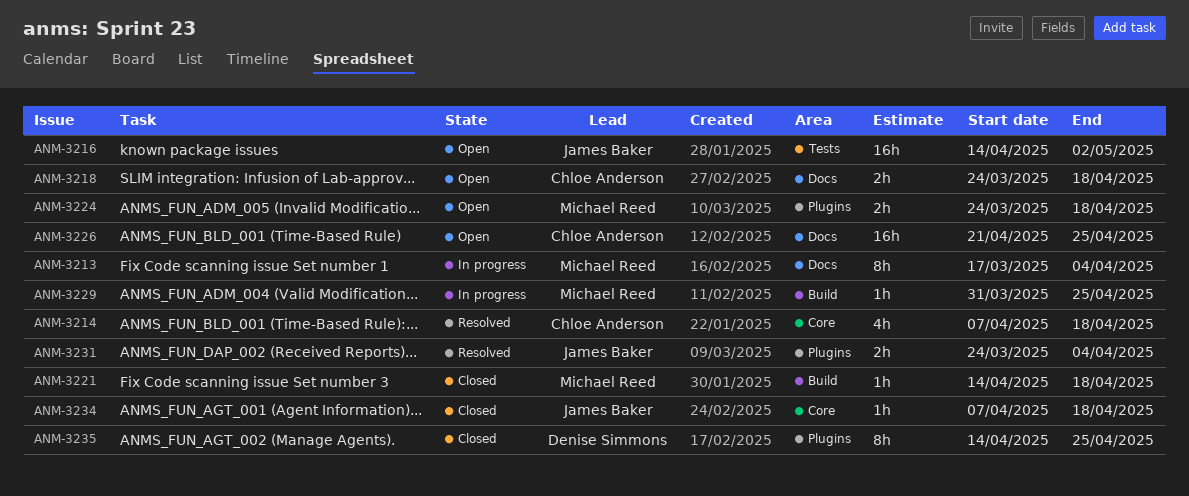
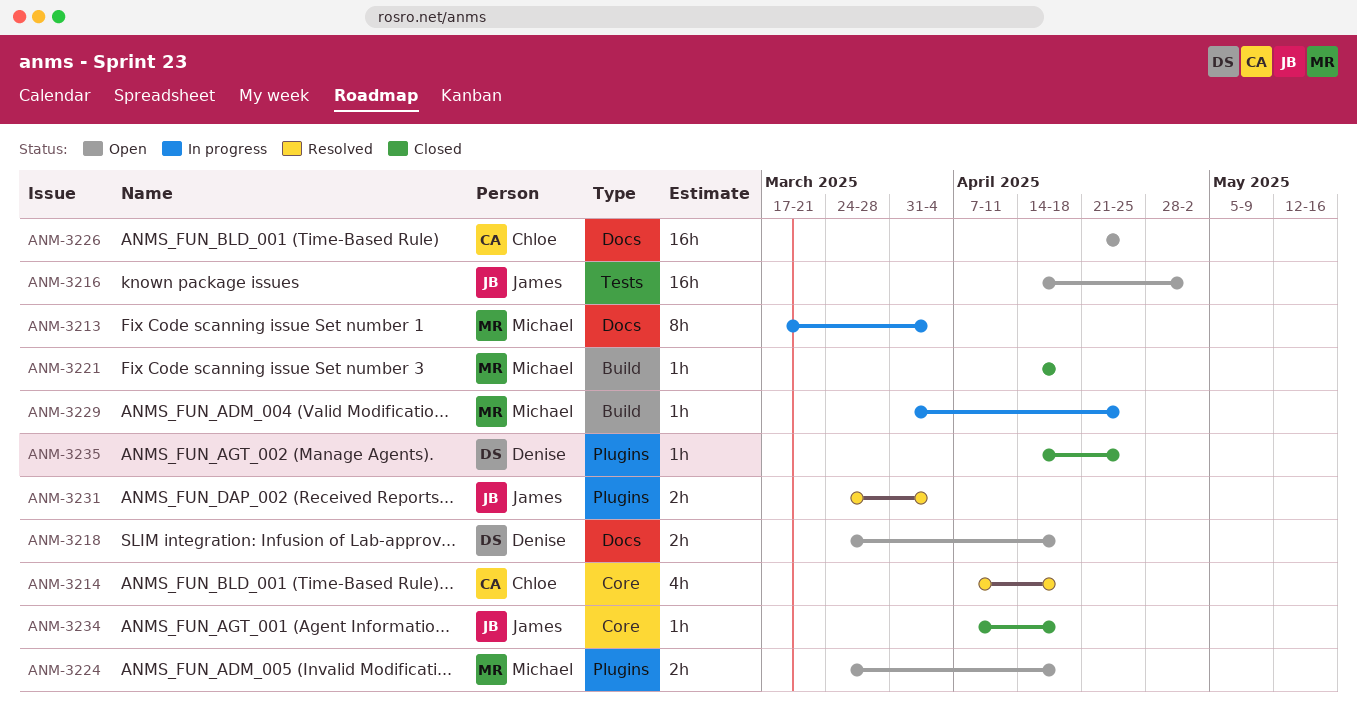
ANM-3218, owner: Chloe Anderson -> Denise Simmons
ANM-3235, estimate: 8h -> 1h

